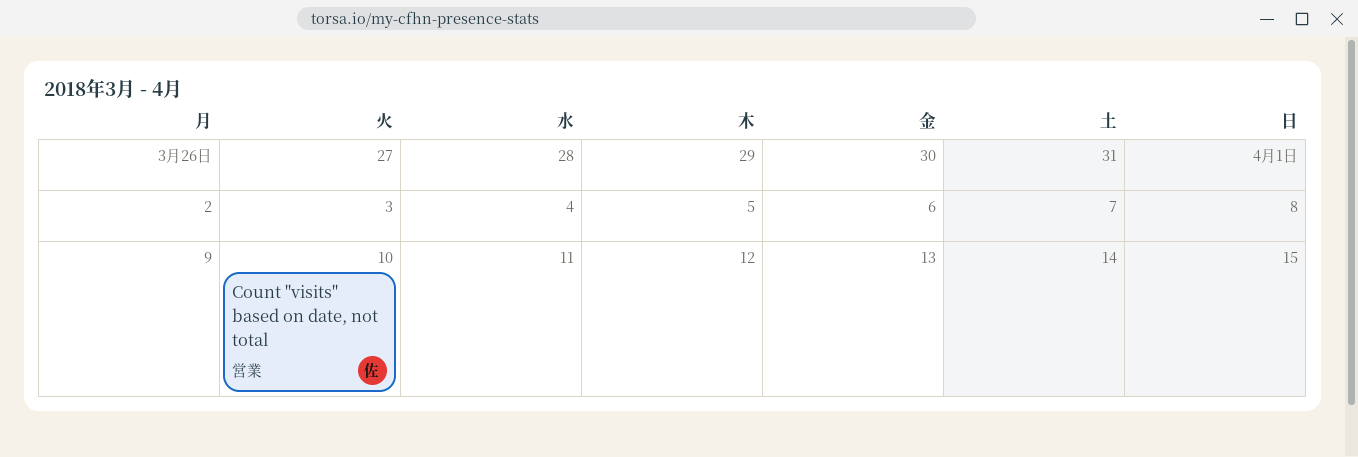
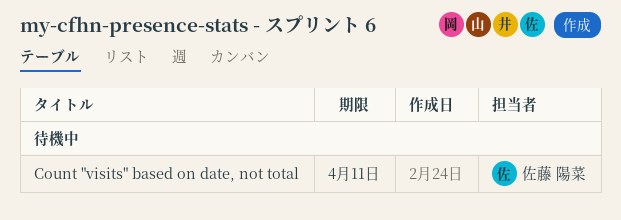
Count "visits" based on date, not total, due: Apr 10 -> Apr 11

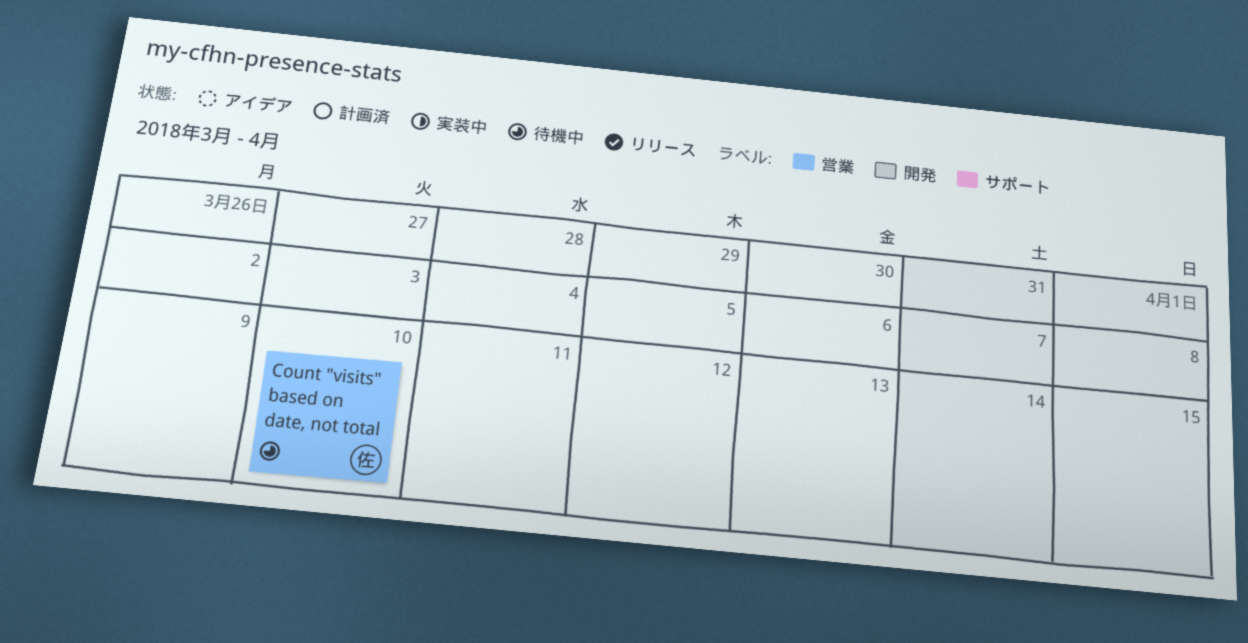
Count "visits" based on date, not total, due: Apr 11 -> Apr 10

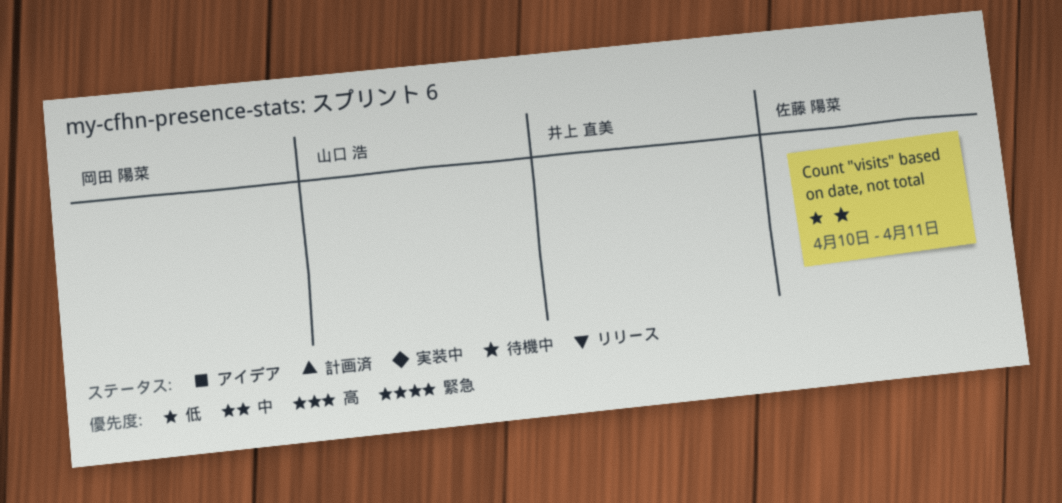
Count "visits" based on date, not total, due: Apr 10 -> Apr 11

